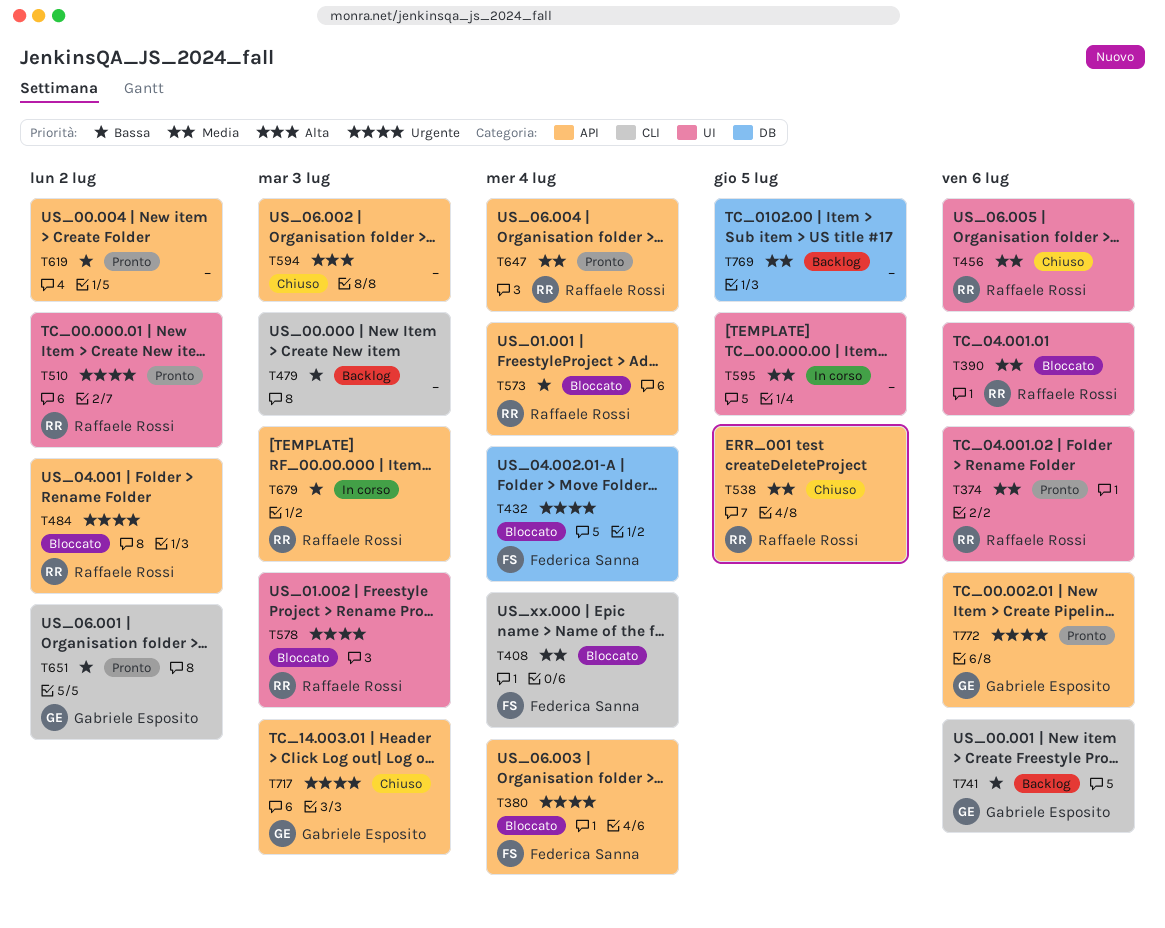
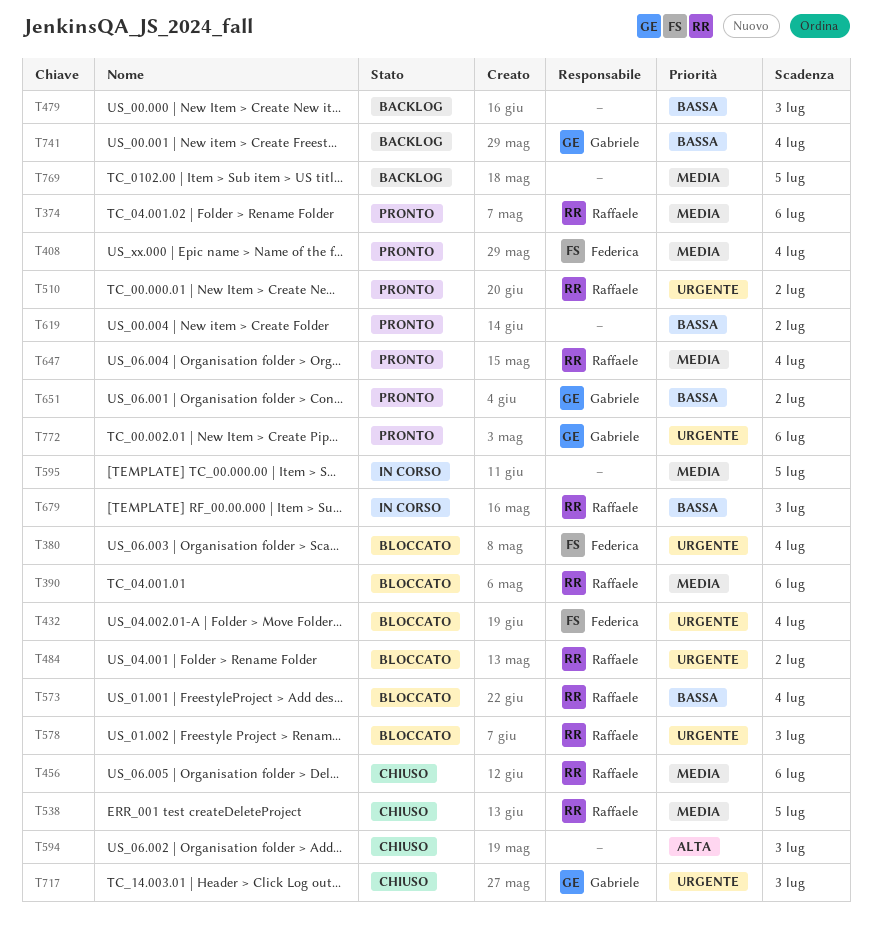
T408, status: Bloccato -> Pronto
T741, due: Jul 6 -> Jul 4

